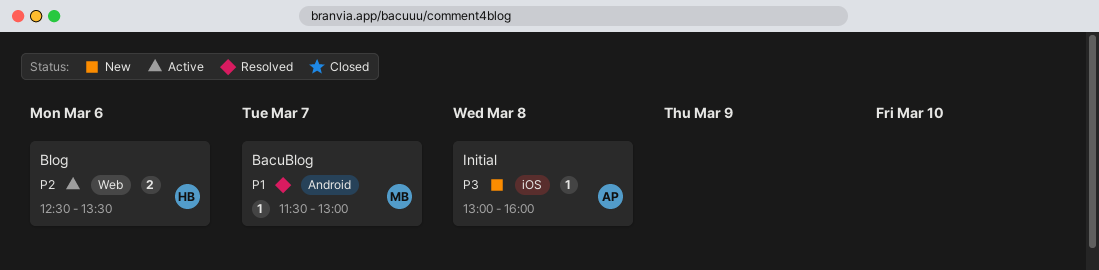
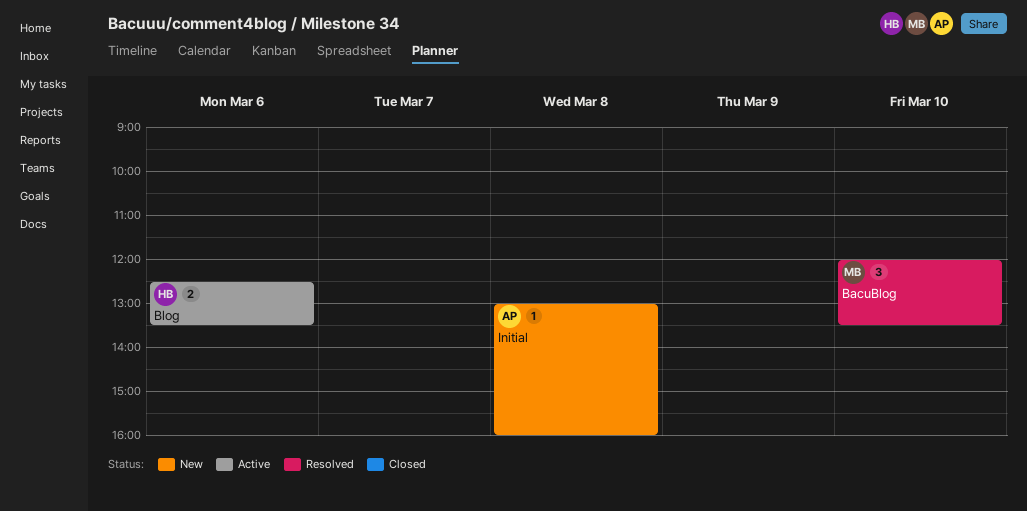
BacuBlog, estimate: 1 -> 3
BacuBlog, day: Mar 7 -> Mar 10
BacuBlog, begins: 11:30 -> 12:00
BacuBlog, ends: 13:00 -> 13:30

